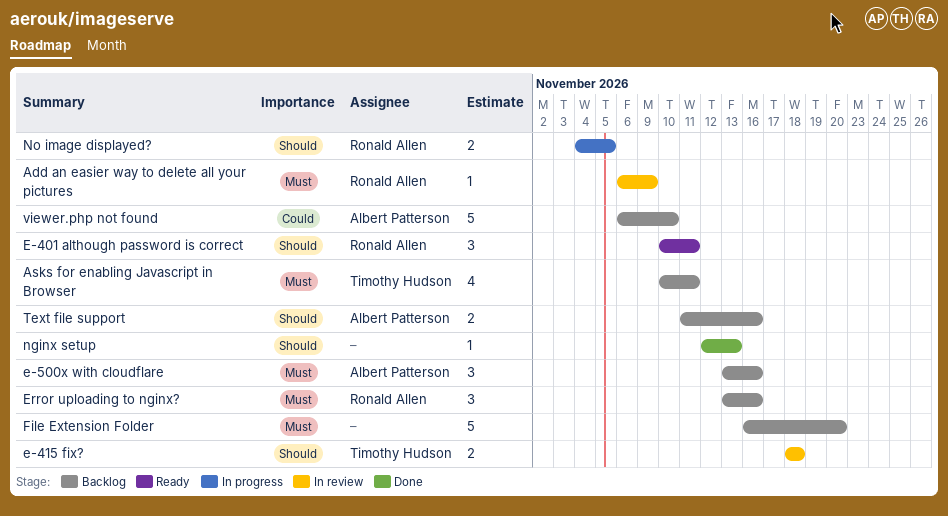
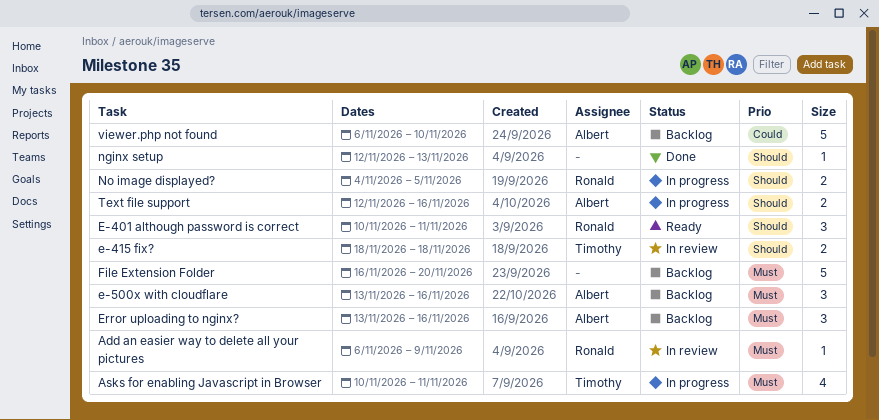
Asks for enabling Javascript in Browser, status: Backlog -> In progress
Error uploading to nginx?, owner: Ronald Allen -> Albert Patterson
Text file support, status: Backlog -> In progress
Text file support, start: Nov 11 -> Nov 12

